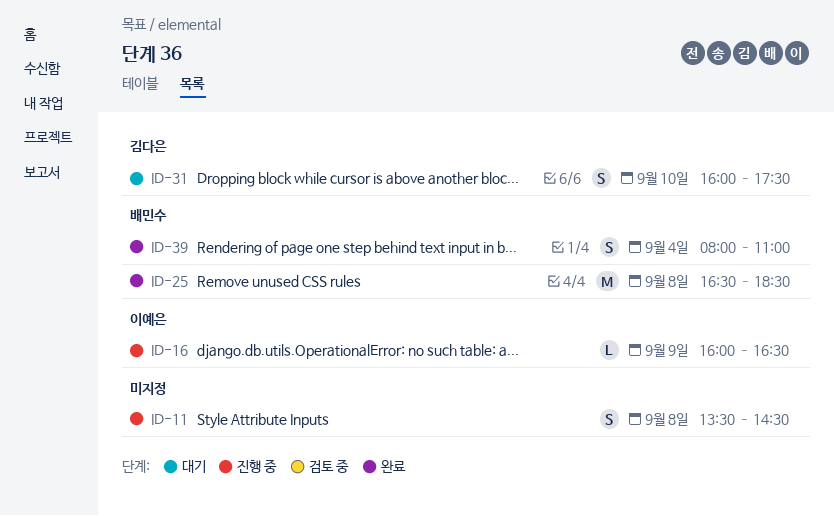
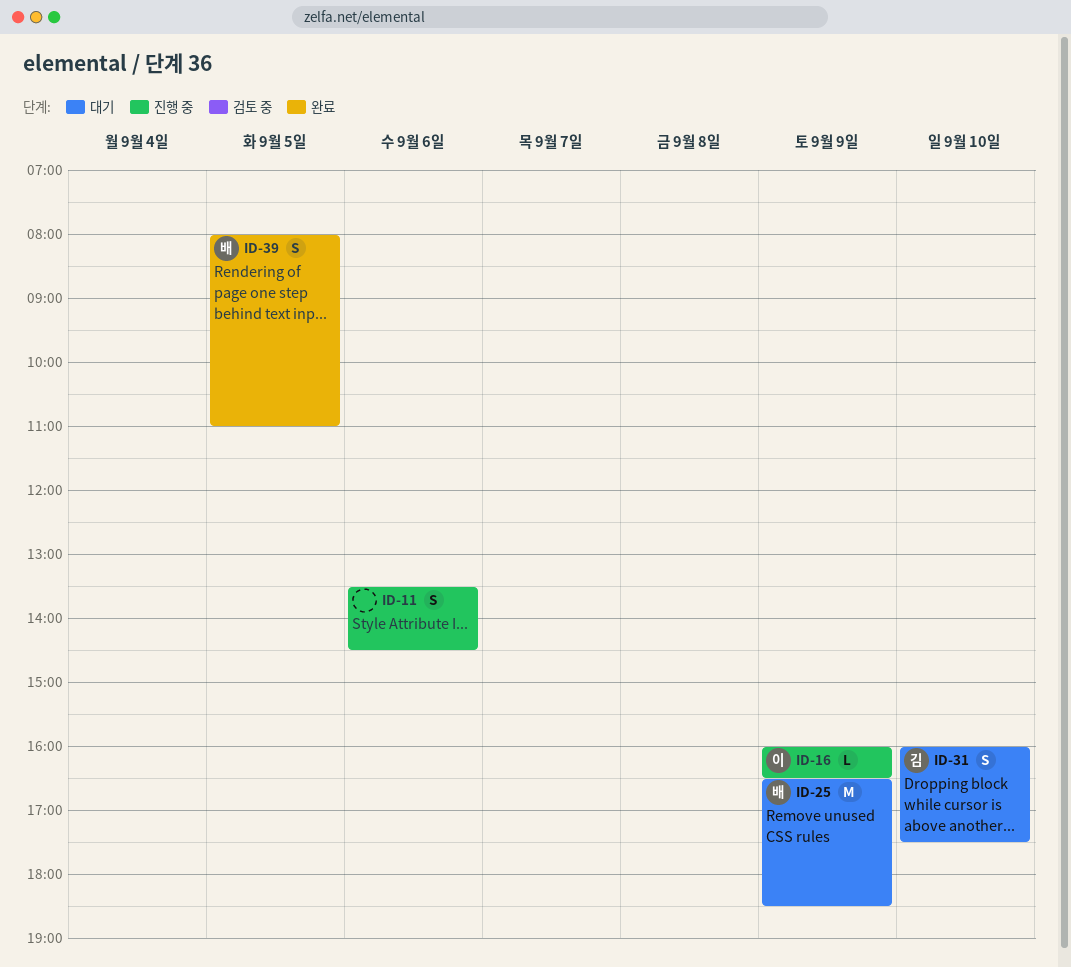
ID-11, day: Sep 8 -> Sep 6
ID-25, status: 완료 -> 대기
ID-25, day: Sep 8 -> Sep 9
ID-39, day: Sep 4 -> Sep 5

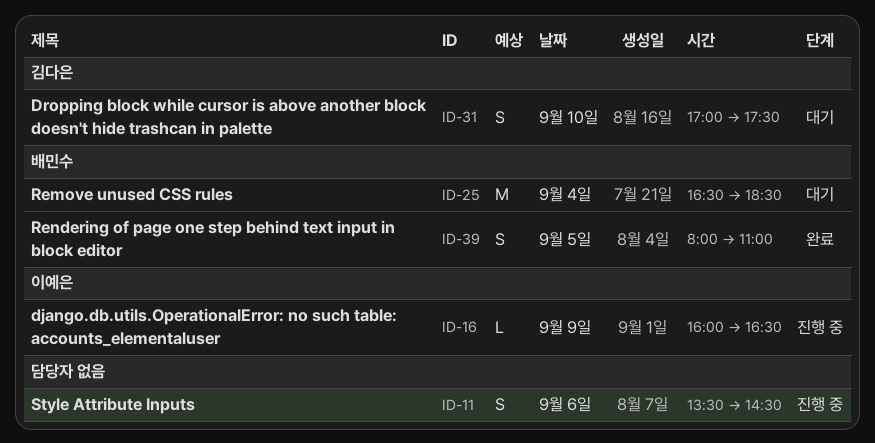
ID-25, day: Sep 9 -> Sep 4
ID-31, begins: 16:00 -> 17:00

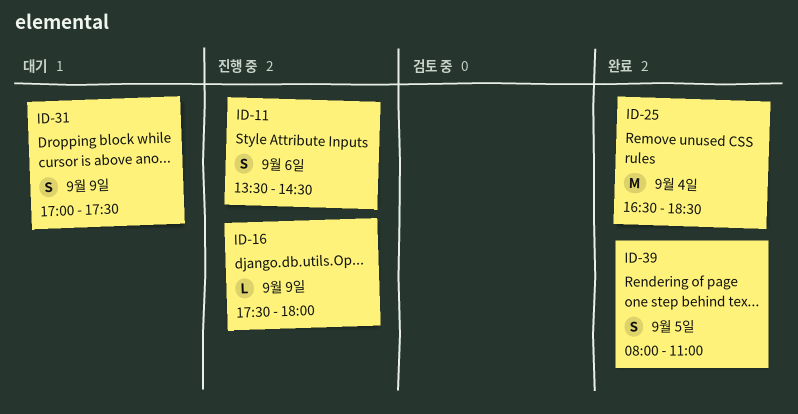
ID-16, begins: 16:00 -> 17:30
ID-16, ends: 16:30 -> 18:00
ID-25, status: 대기 -> 완료
ID-31, day: Sep 10 -> Sep 9

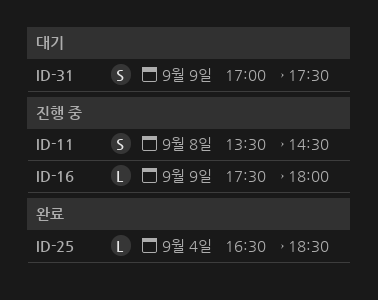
ID-11, day: Sep 6 -> Sep 8
ID-25, estimate: M -> L
ID-39: present -> none

